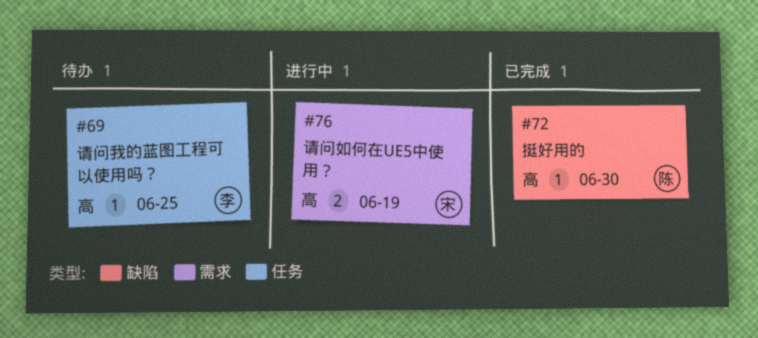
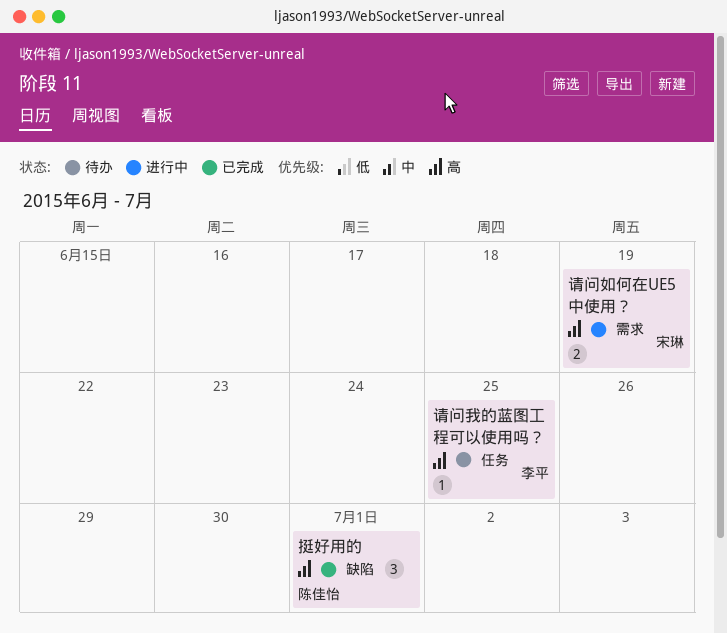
挺好用的, estimate: 1 -> 3
挺好用的, due: Jun 30 -> Jul 1

